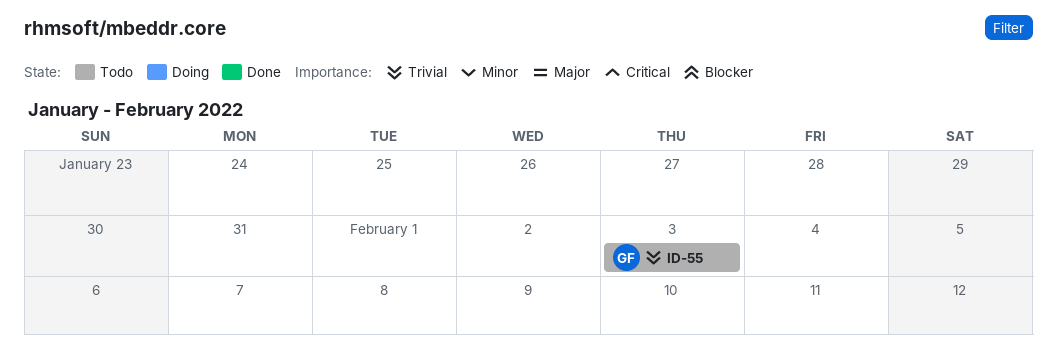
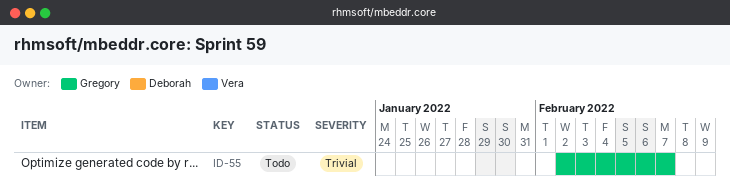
ID-55, start: Feb 3 -> Feb 2
ID-55, due: Feb 3 -> Feb 7

